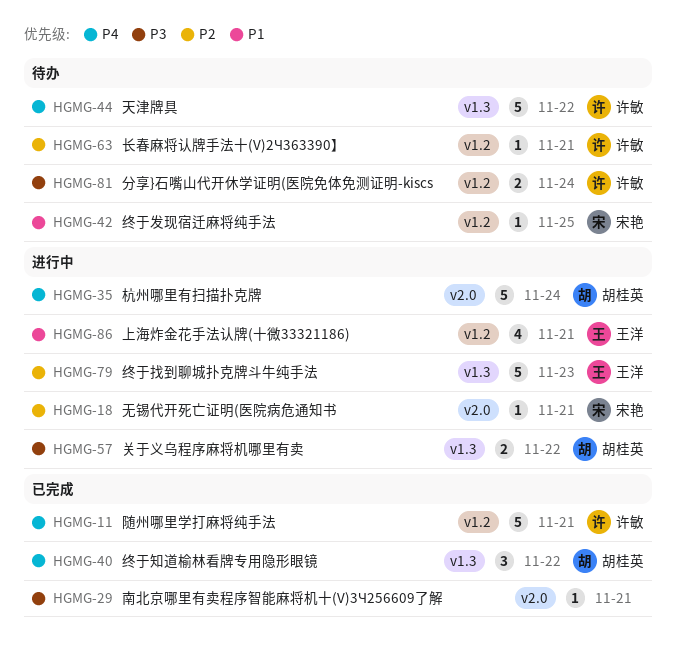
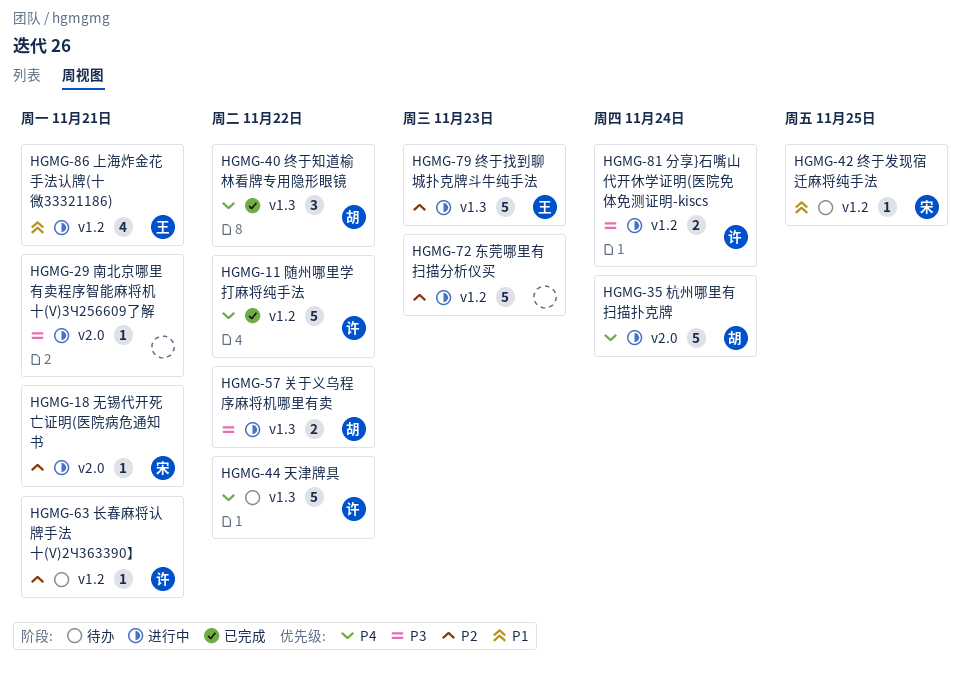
HGMG-11, due: Nov 21 -> Nov 22
HGMG-29, status: 已完成 -> 进行中
HGMG-72: none -> present
HGMG-81, status: 待办 -> 进行中

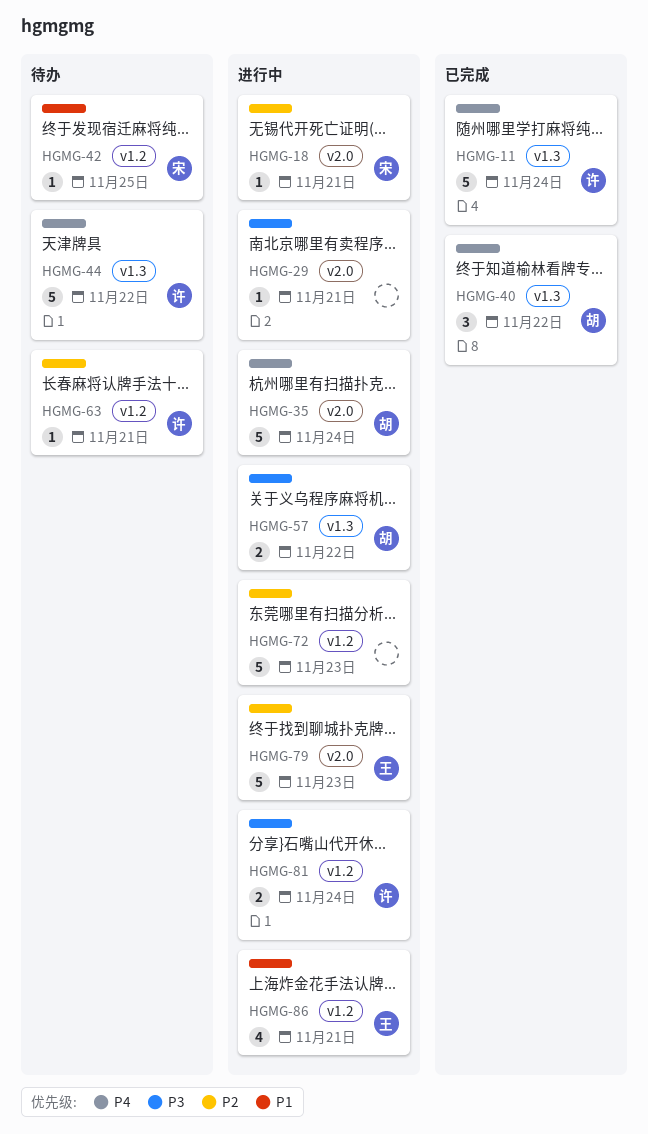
HGMG-11, label: v1.2 -> v1.3
HGMG-11, due: Nov 22 -> Nov 24
HGMG-79, label: v1.3 -> v2.0

